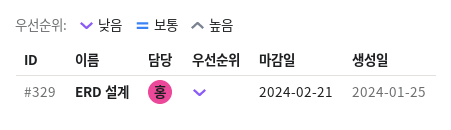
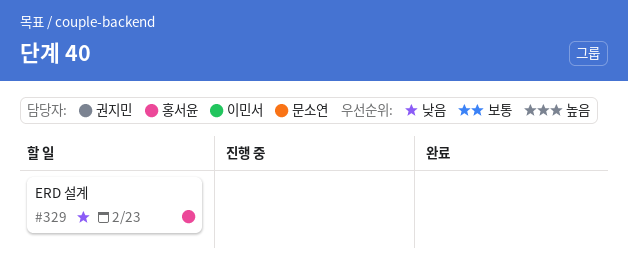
#329, due: Feb 21 -> Feb 23

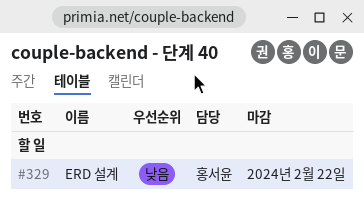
#329, due: Feb 23 -> Feb 22

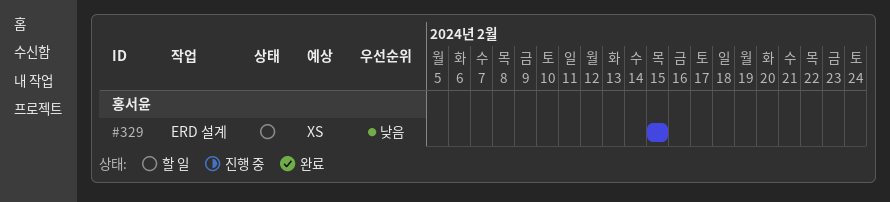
#329, due: Feb 22 -> Feb 15

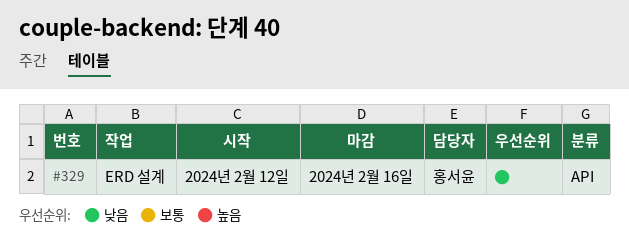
#329, start: Feb 15 -> Feb 12
#329, due: Feb 15 -> Feb 16

